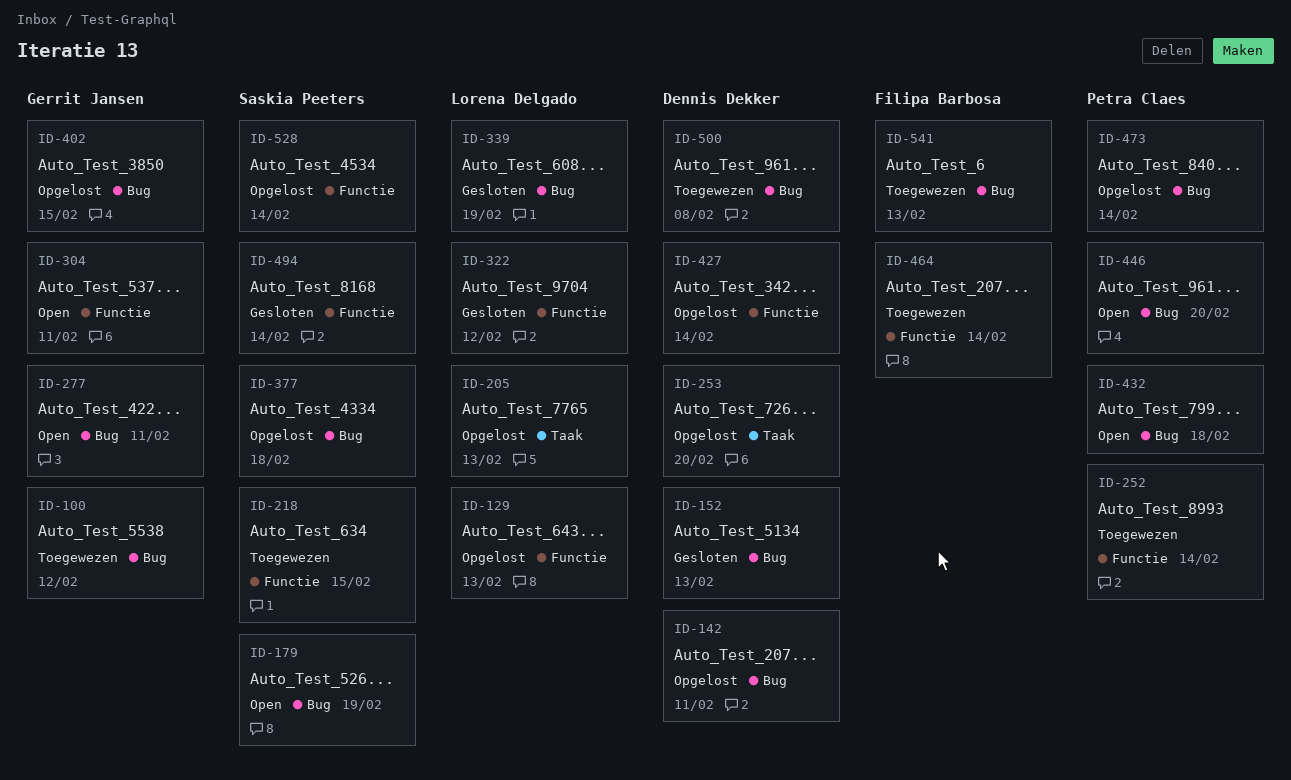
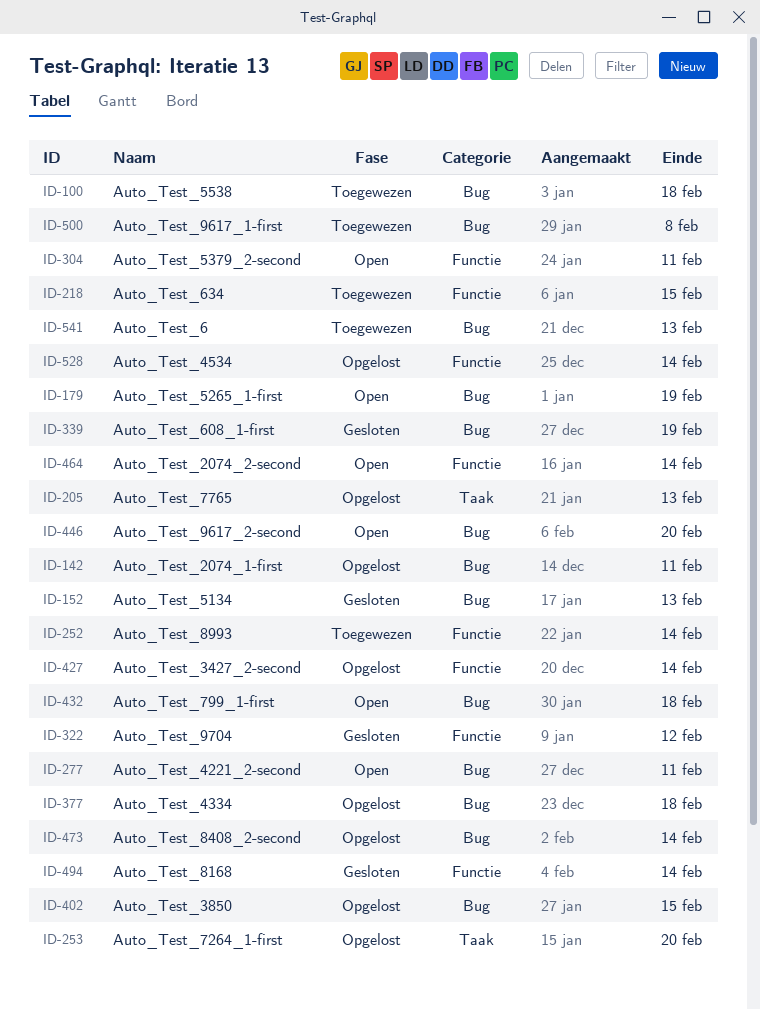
ID-100, due: Feb 12 -> Feb 18
ID-129: present -> none
ID-464, status: Toegewezen -> Open

